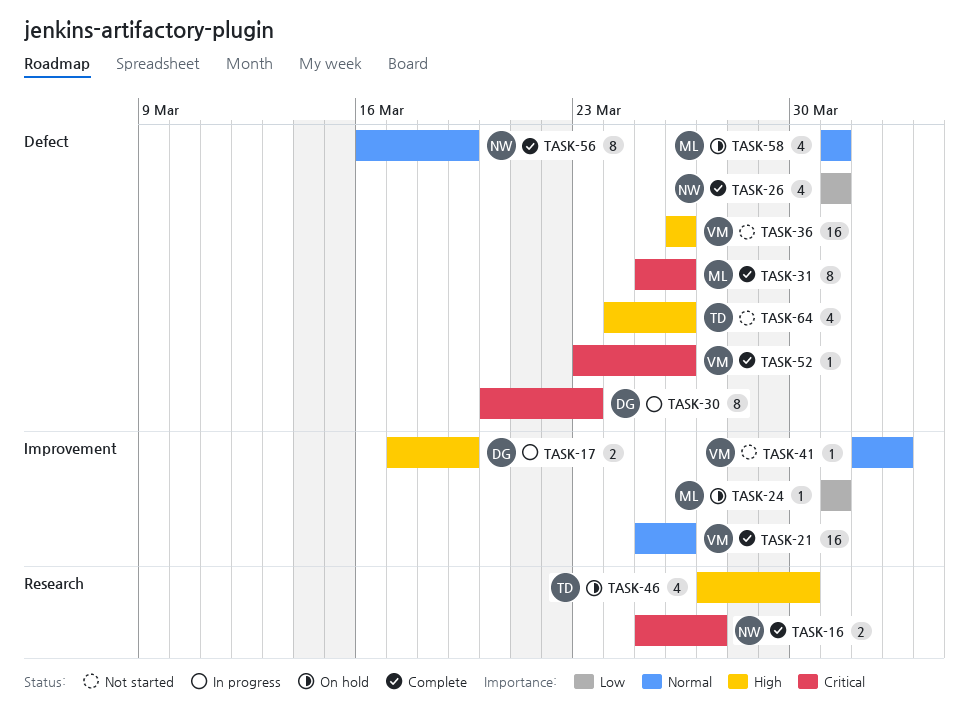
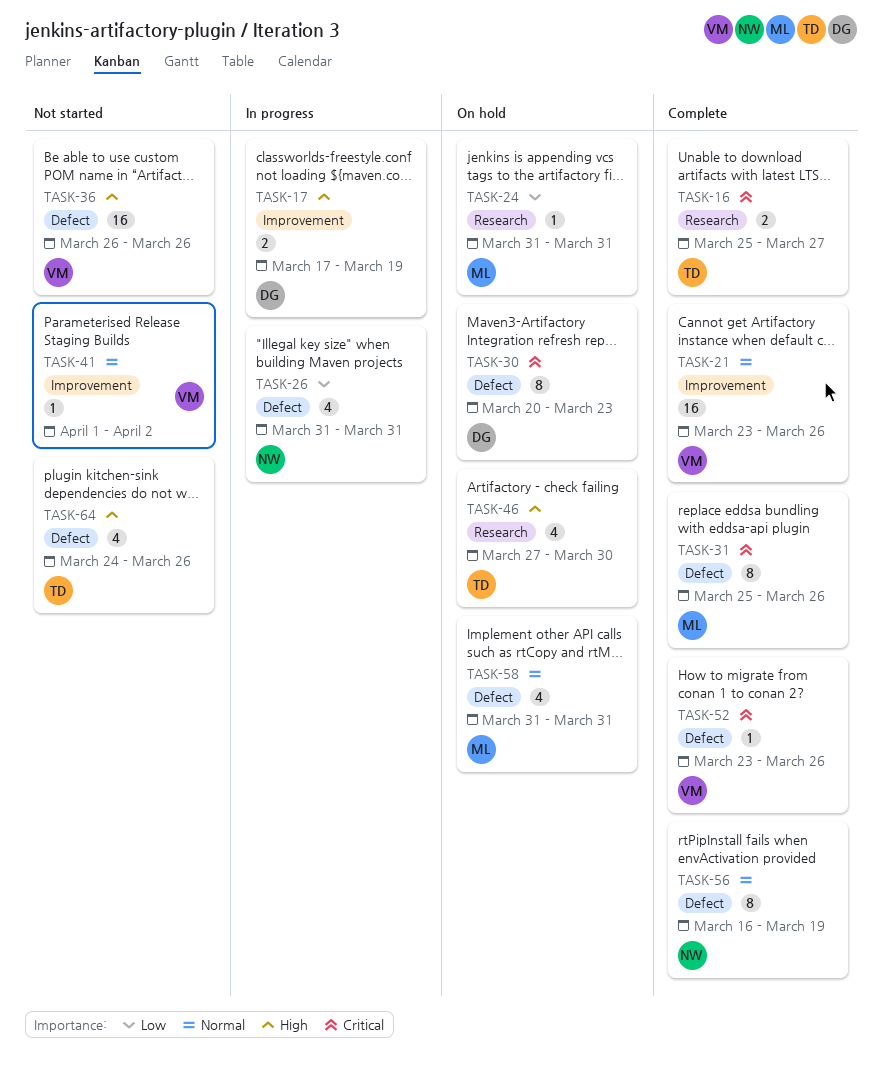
TASK-16, owner: NW -> TD
TASK-21, start: Mar 25 -> Mar 23
TASK-24, label: Improvement -> Research
TASK-26, status: Complete -> In progress
TASK-30, status: In progress -> On hold

